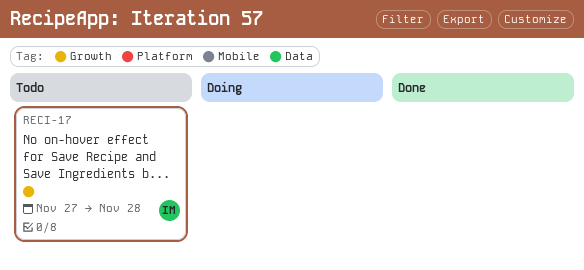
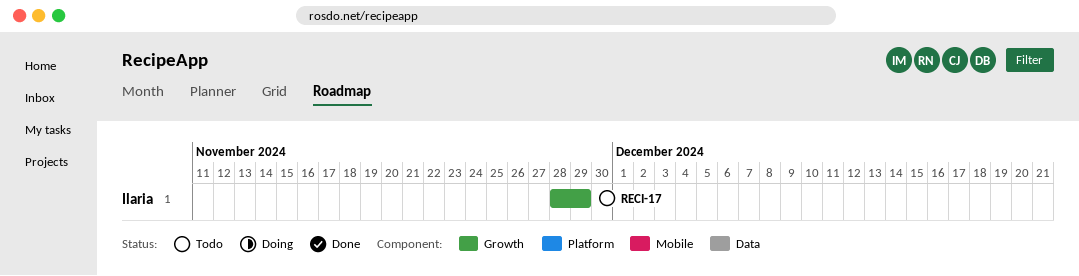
RECI-17, start: Nov 27 -> Nov 28
RECI-17, due: Nov 28 -> Nov 29

